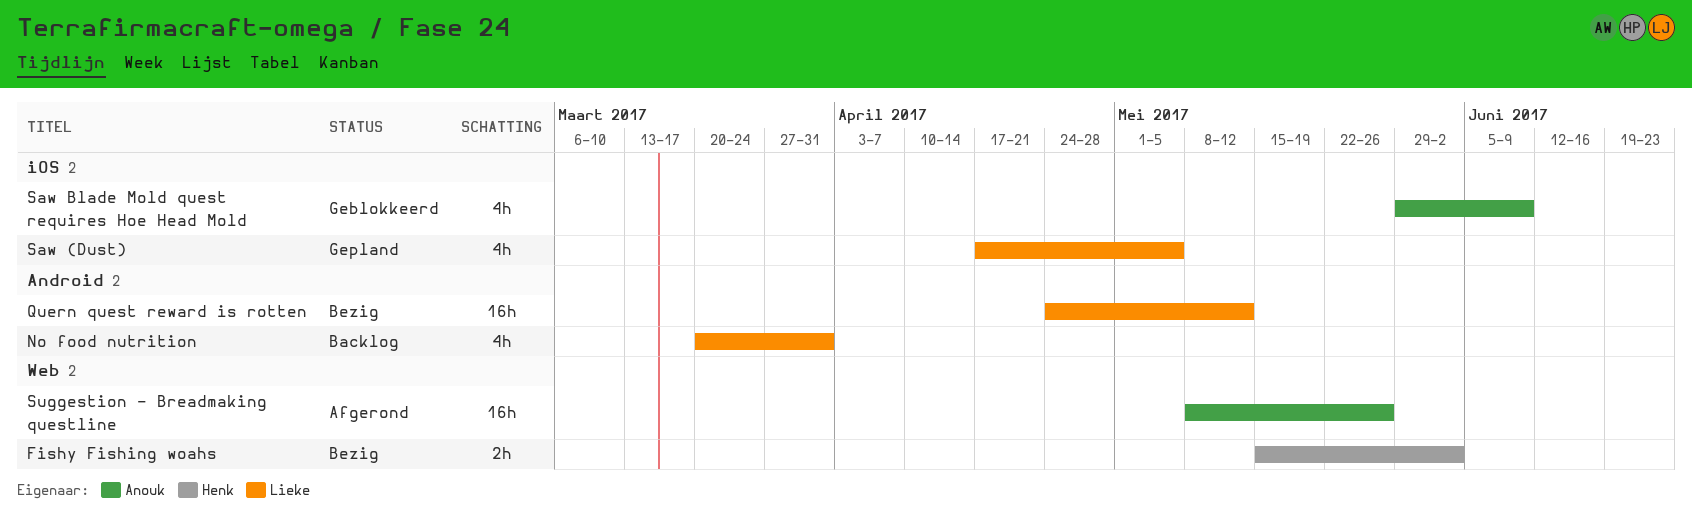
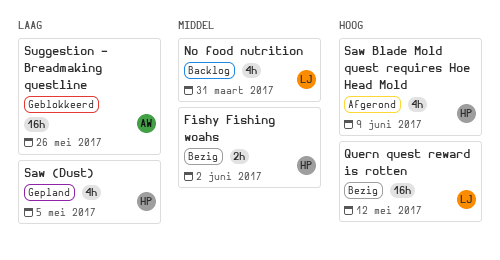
Saw (Dust), owner: Lieke -> Henk
Saw Blade Mold quest requires Hoe Head Mold, status: Geblokkeerd -> Afgerond
Saw Blade Mold quest requires Hoe Head Mold, owner: Anouk -> Henk
Suggestion - Breadmaking questline, status: Afgerond -> Geblokkeerd

